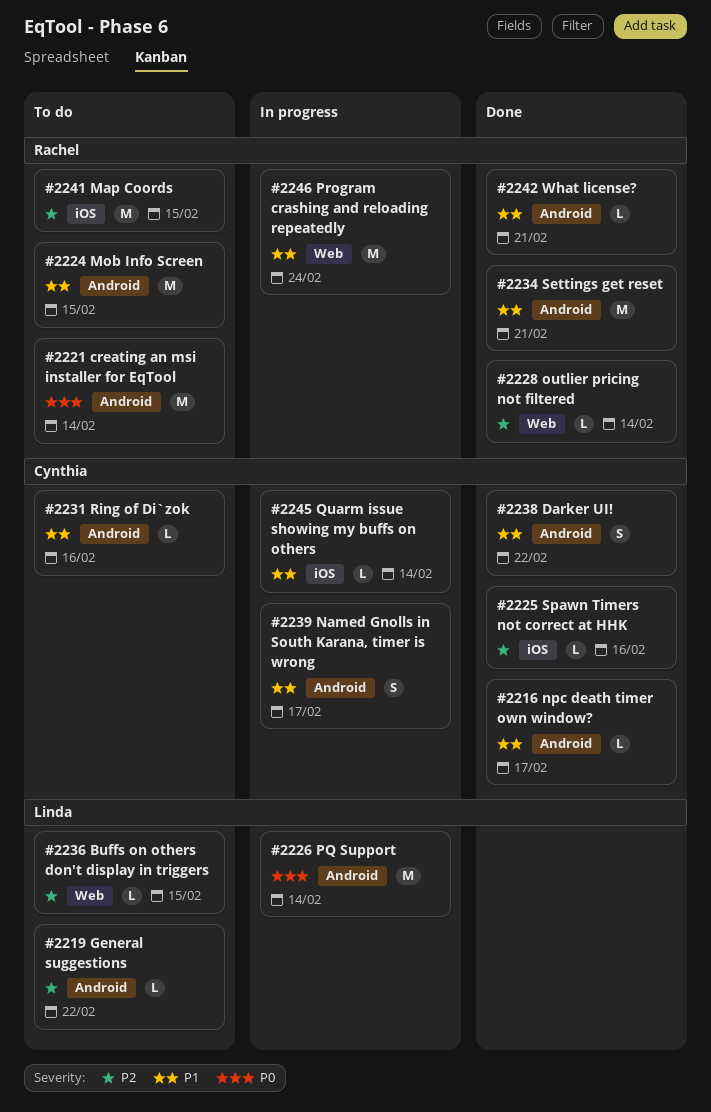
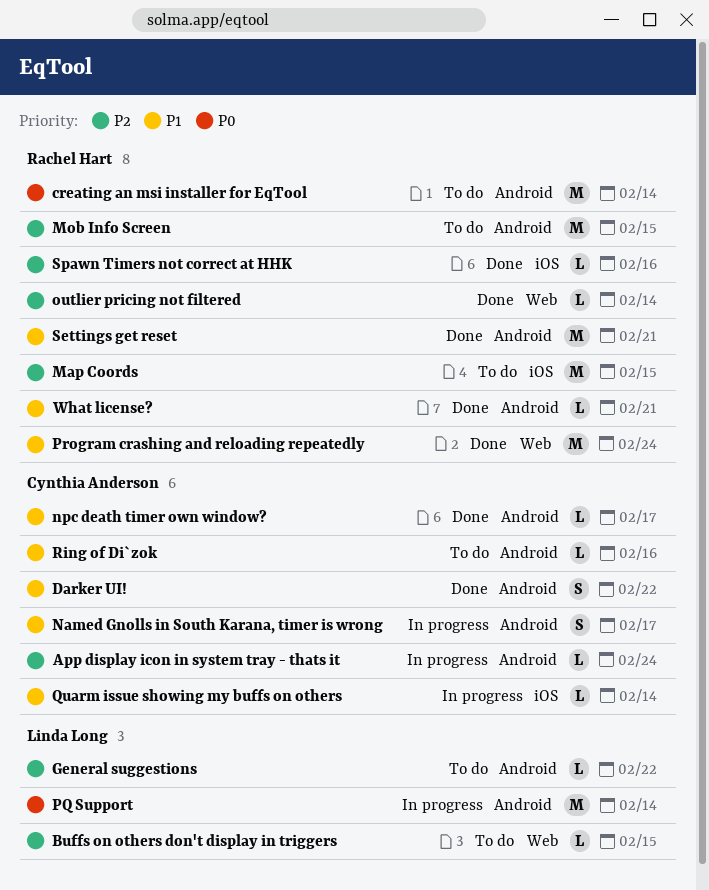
App display icon in system tray - thats it: none -> present
Mob Info Screen, priority: P1 -> P2
Program crashing and reloading repeatedly, status: In progress -> Done
Spawn Timers not correct at HHK, owner: Cynthia Anderson -> Rachel Hart

